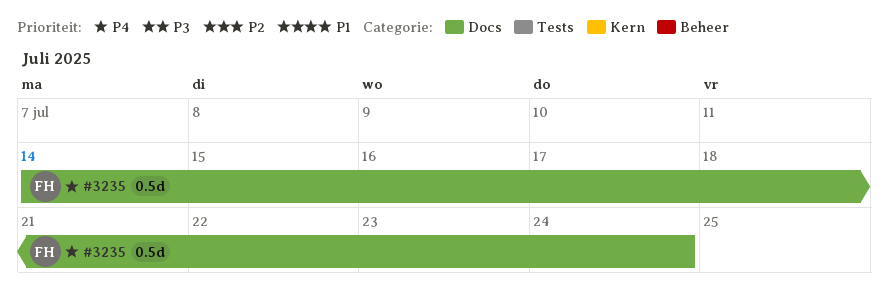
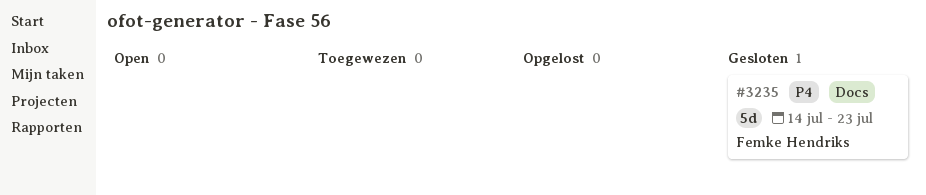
#3235, estimate: 0.5d -> 5d
#3235, due: Jul 24 -> Jul 23

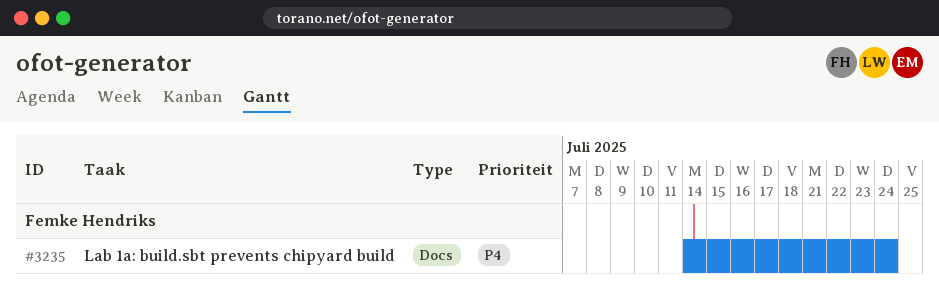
#3235, due: Jul 23 -> Jul 24

